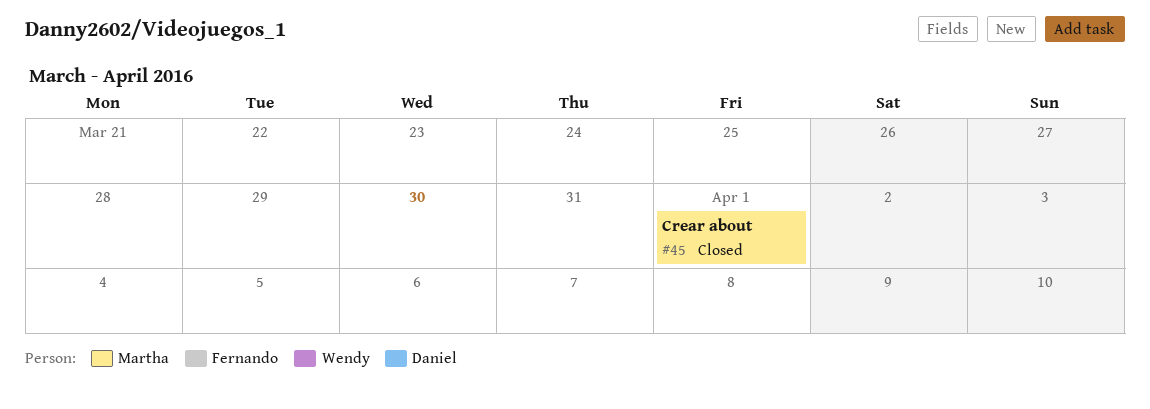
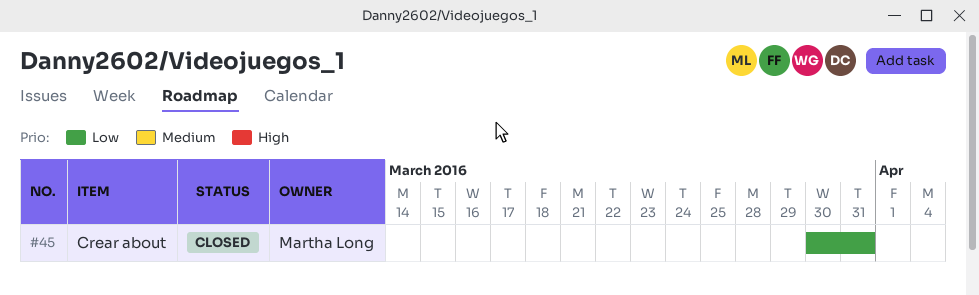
#45, due: Apr 1 -> Mar 31

